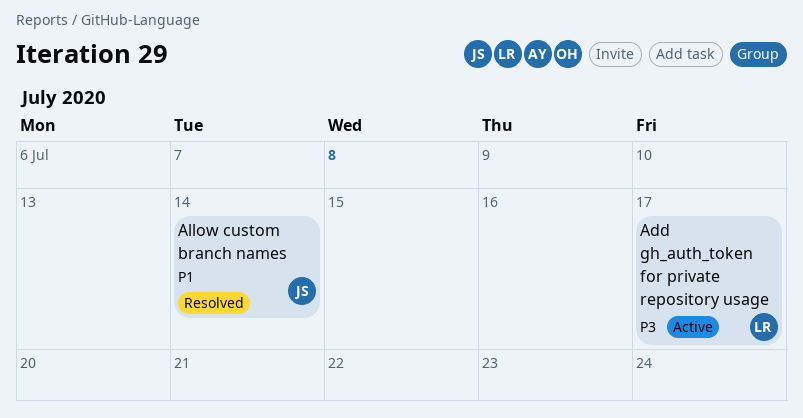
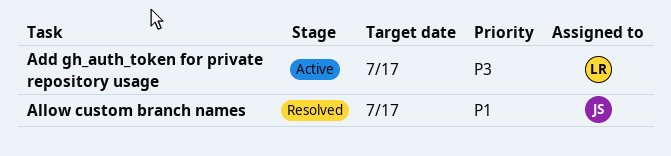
Allow custom branch names, due: Jul 14 -> Jul 17

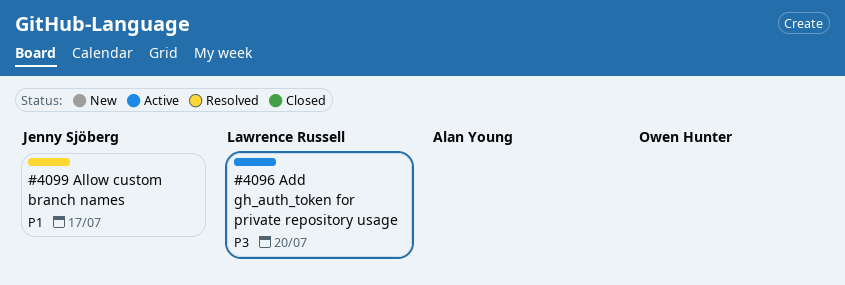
Add gh_auth_token for private repository usage, due: Jul 17 -> Jul 20

